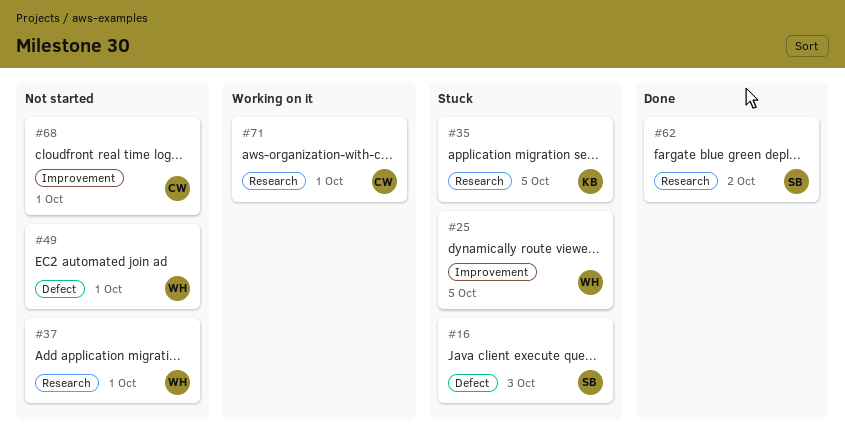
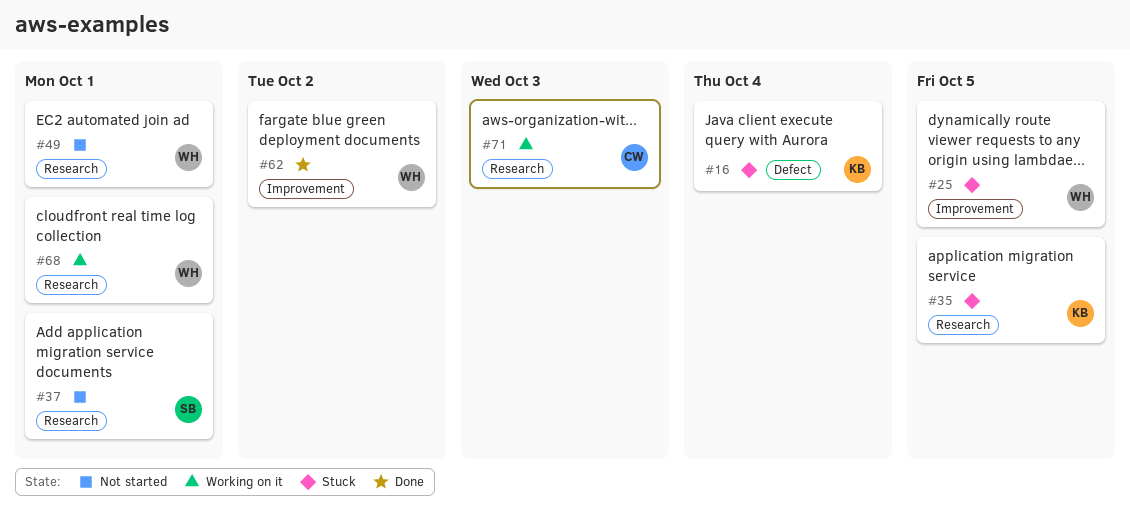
#16, owner: SB -> KB
#16, due: Oct 3 -> Oct 4
#37, owner: WH -> SB
#49, label: Defect -> Research
#62, owner: SB -> WH
#62, label: Research -> Improvement
#68, status: Not started -> Working on it
#68, owner: CW -> WH
#68, label: Improvement -> Research
#71, due: Oct 1 -> Oct 3

